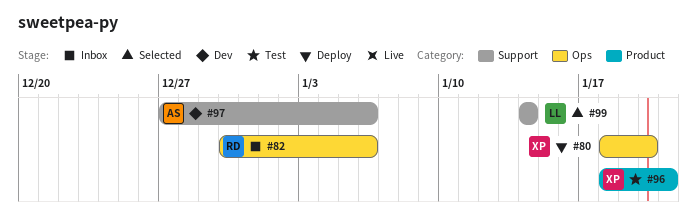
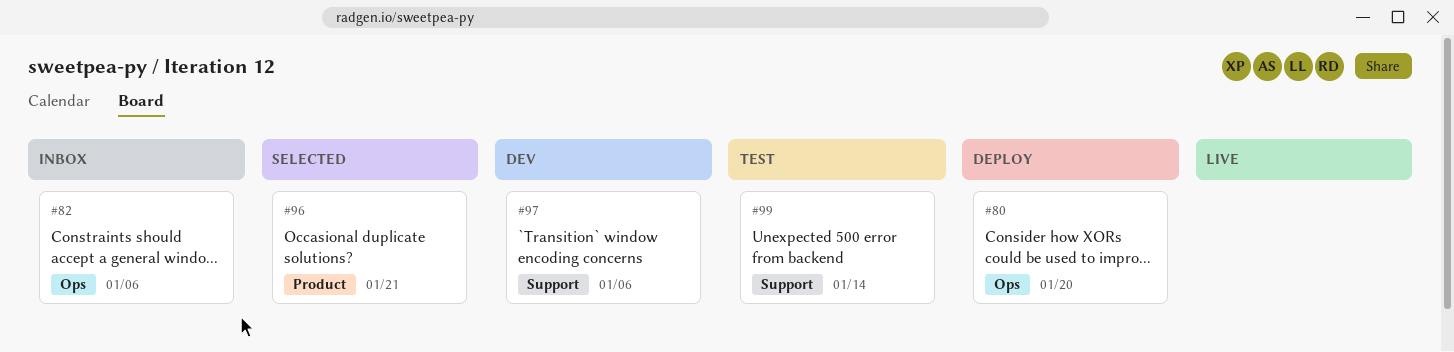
#96, status: Test -> Selected
#99, status: Selected -> Test

